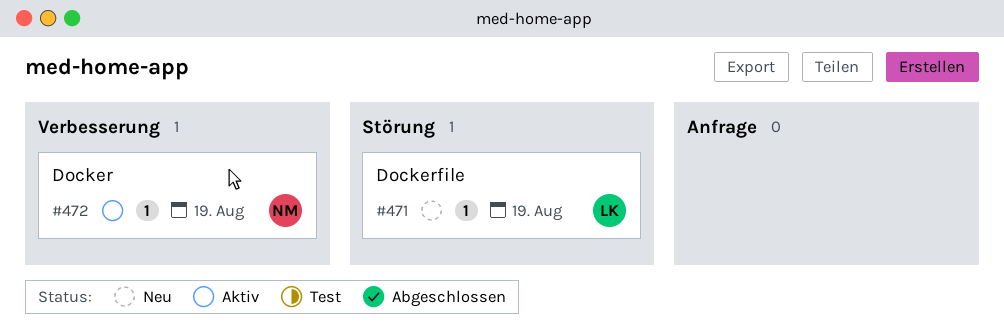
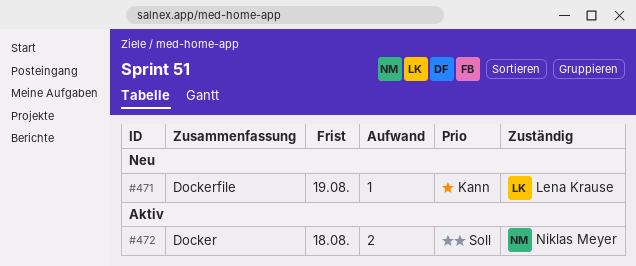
#472, estimate: 1 -> 2
#472, due: Aug 19 -> Aug 18

